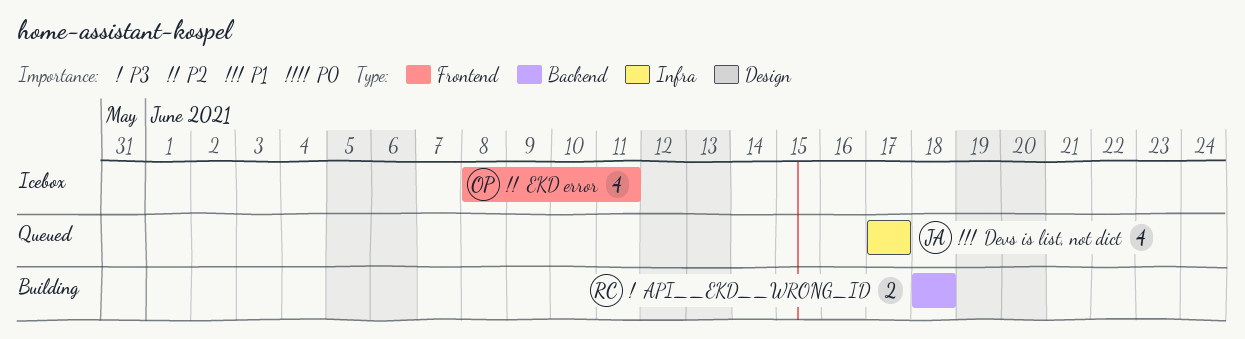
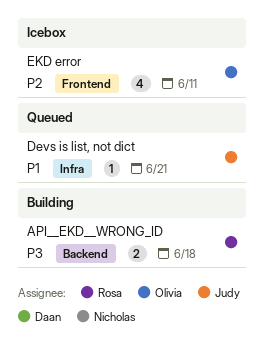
Devs is list, not dict, estimate: 4 -> 1
Devs is list, not dict, due: Jun 17 -> Jun 21

